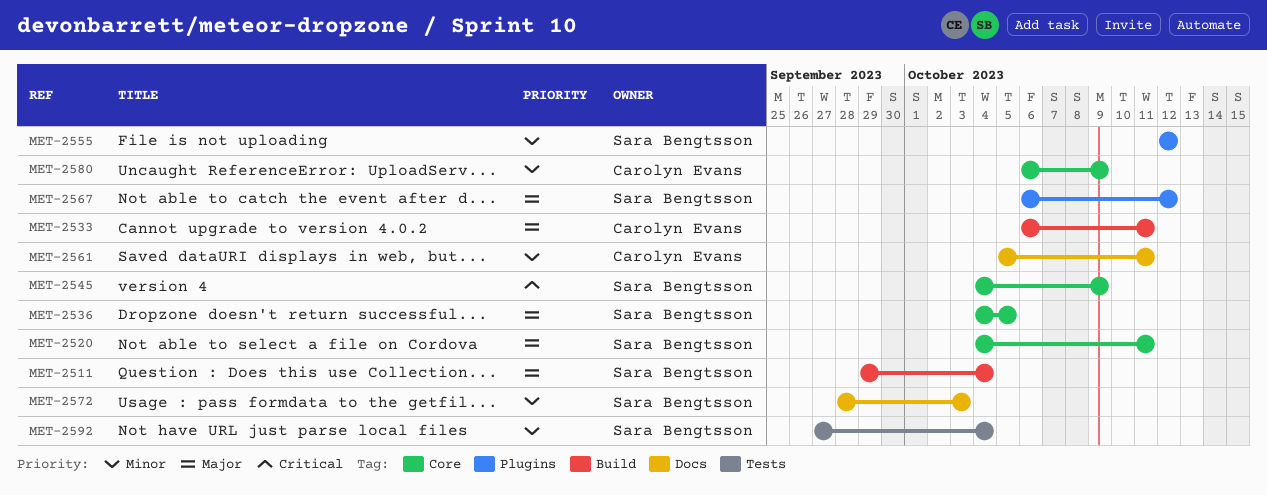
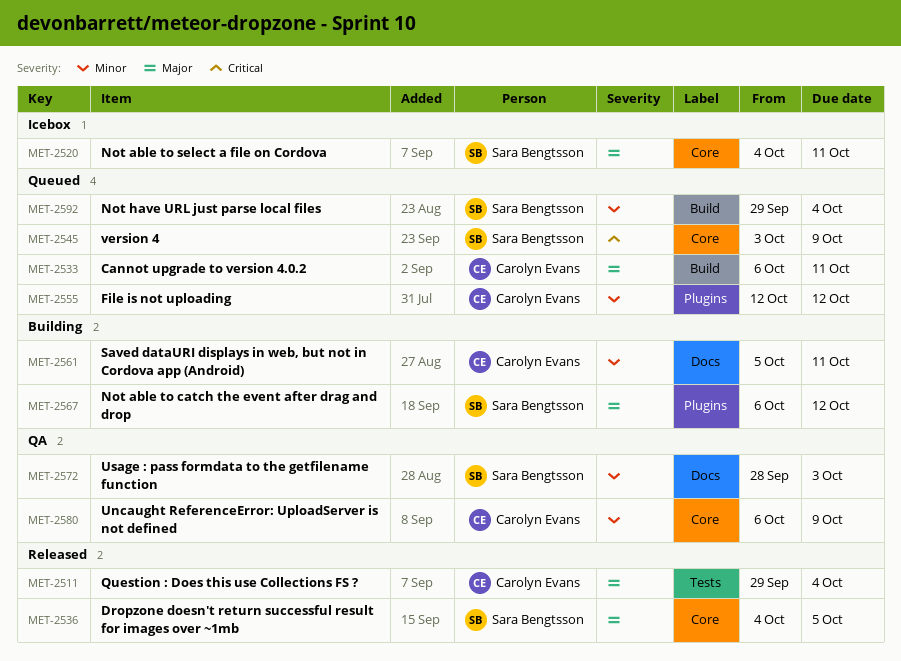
MET-2511, owner: Sara Bengtsson -> Carolyn Evans
MET-2511, label: Build -> Tests
MET-2545, start: Oct 4 -> Oct 3
MET-2555, owner: Sara Bengtsson -> Carolyn Evans
MET-2592, label: Tests -> Build
MET-2592, start: Sep 27 -> Sep 29

